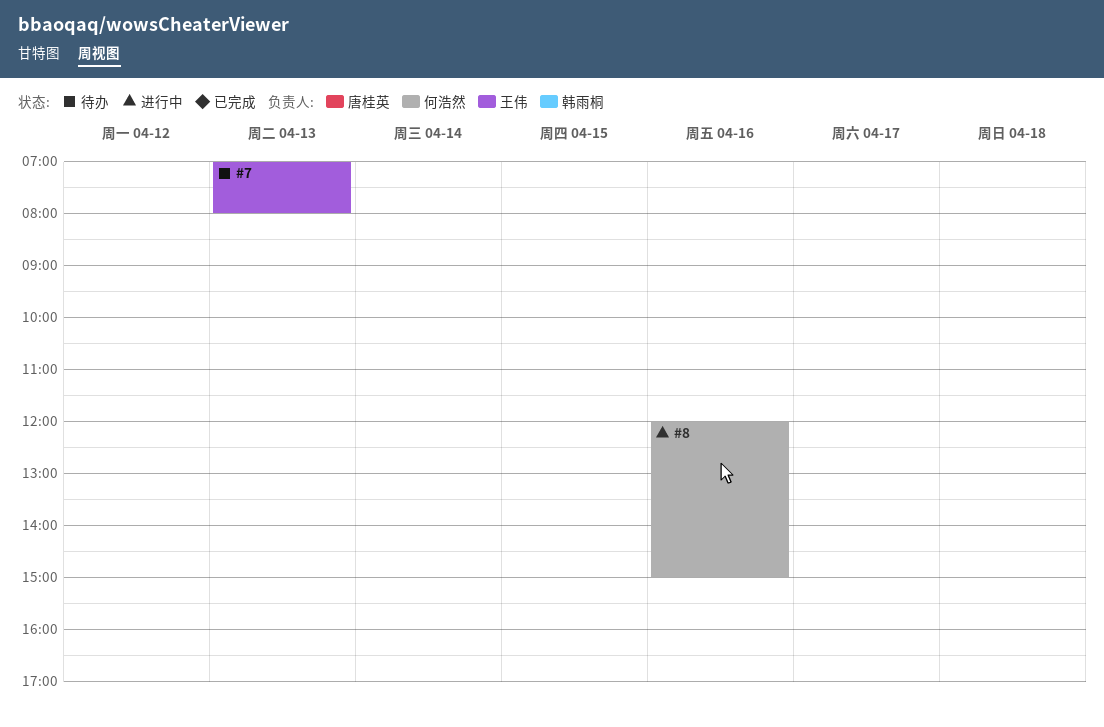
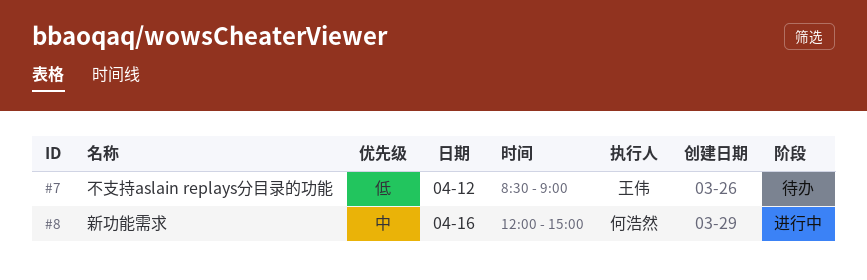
#7, day: Apr 13 -> Apr 12
#7, begins: 07:00 -> 08:30
#7, ends: 08:00 -> 09:00

